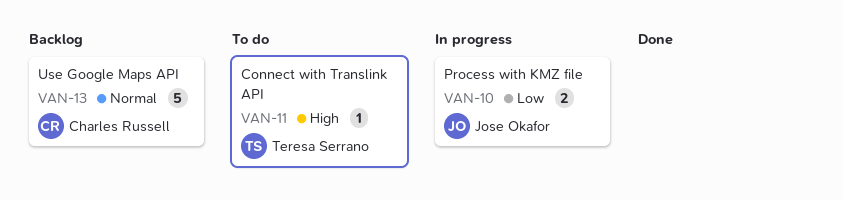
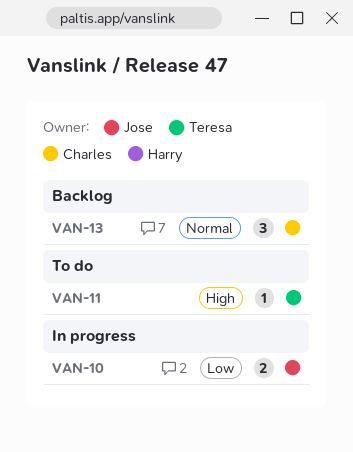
VAN-13, estimate: 5 -> 3

